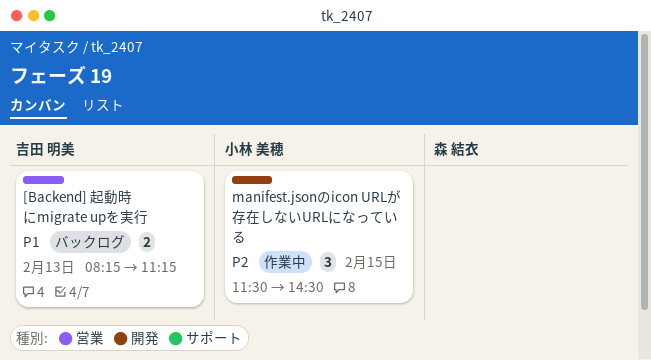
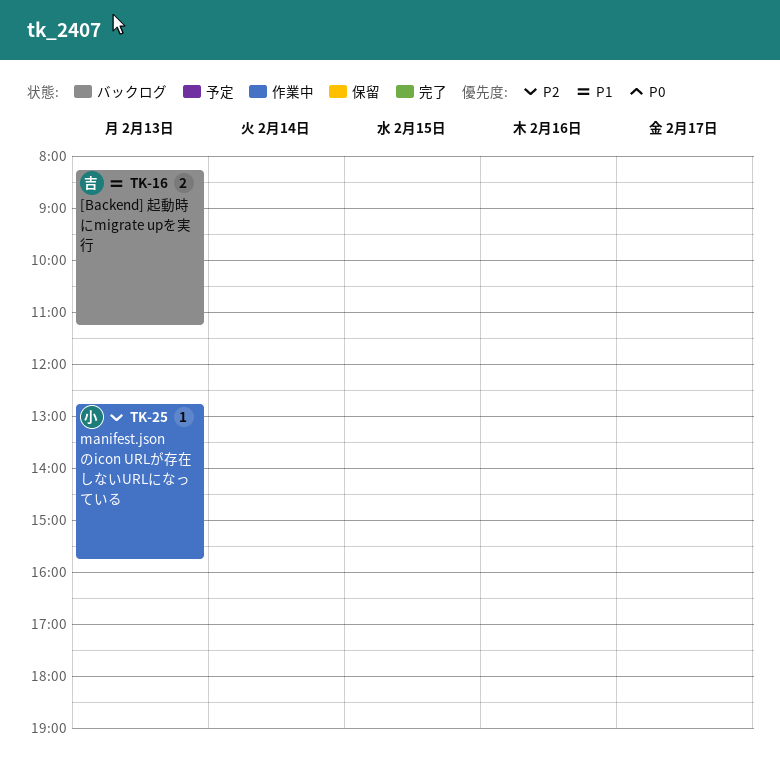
manifest.jsonのicon URLが存在しないURLになっている, estimate: 3 -> 1
manifest.jsonのicon URLが存在しないURLになっている, day: Feb 15 -> Feb 13
manifest.jsonのicon URLが存在しないURLになっている, begins: 11:30 -> 12:45
manifest.jsonのicon URLが存在しないURLになっている, ends: 14:30 -> 15:45

